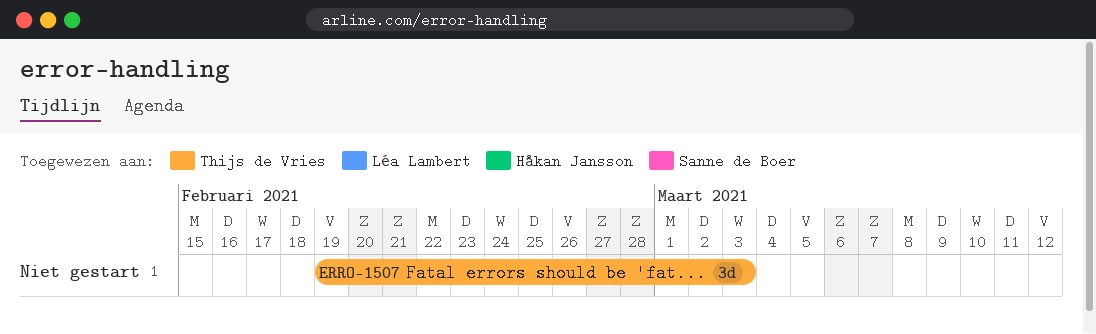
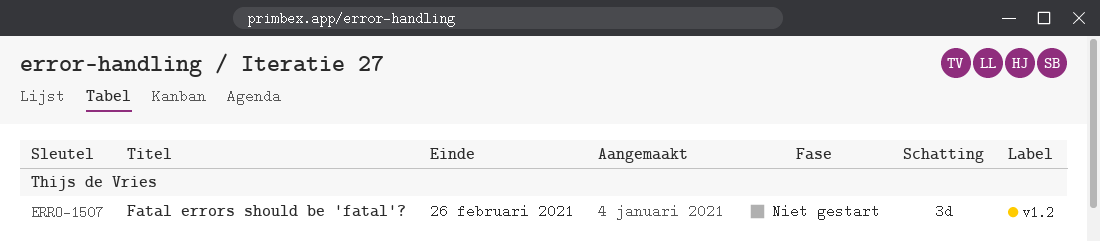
ERRO-1507, due: Mar 3 -> Feb 26

